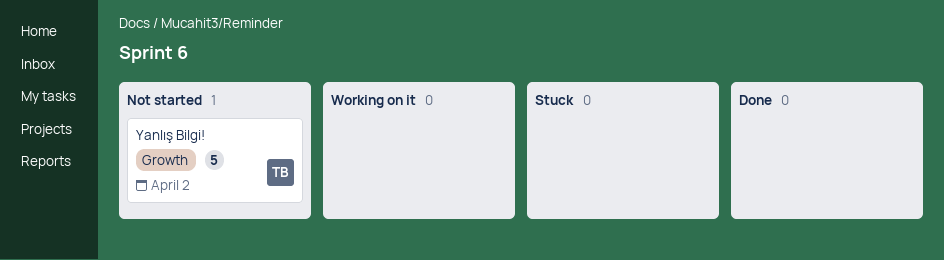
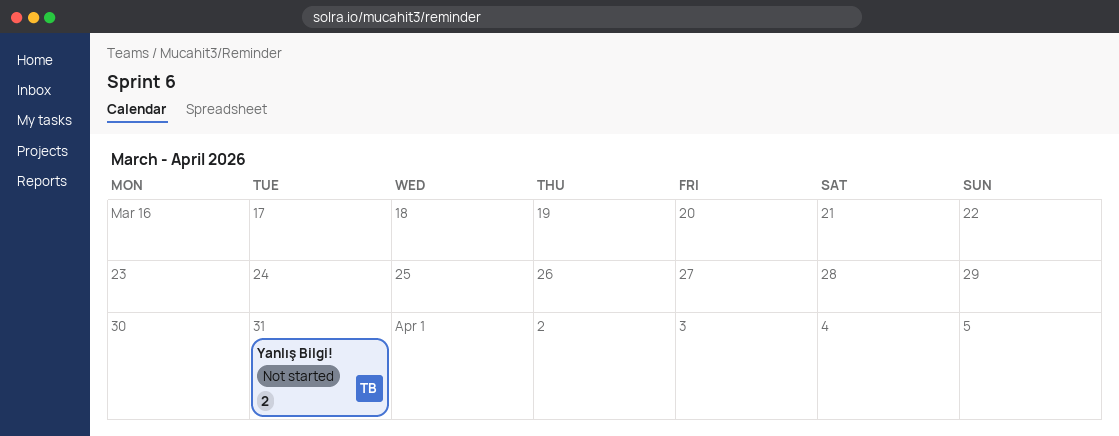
Yanlış Bilgi!, estimate: 5 -> 2
Yanlış Bilgi!, due: Apr 2 -> Mar 31

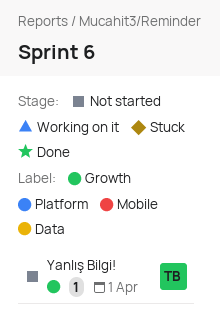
Yanlış Bilgi!, estimate: 2 -> 1
Yanlış Bilgi!, due: Mar 31 -> Apr 1

